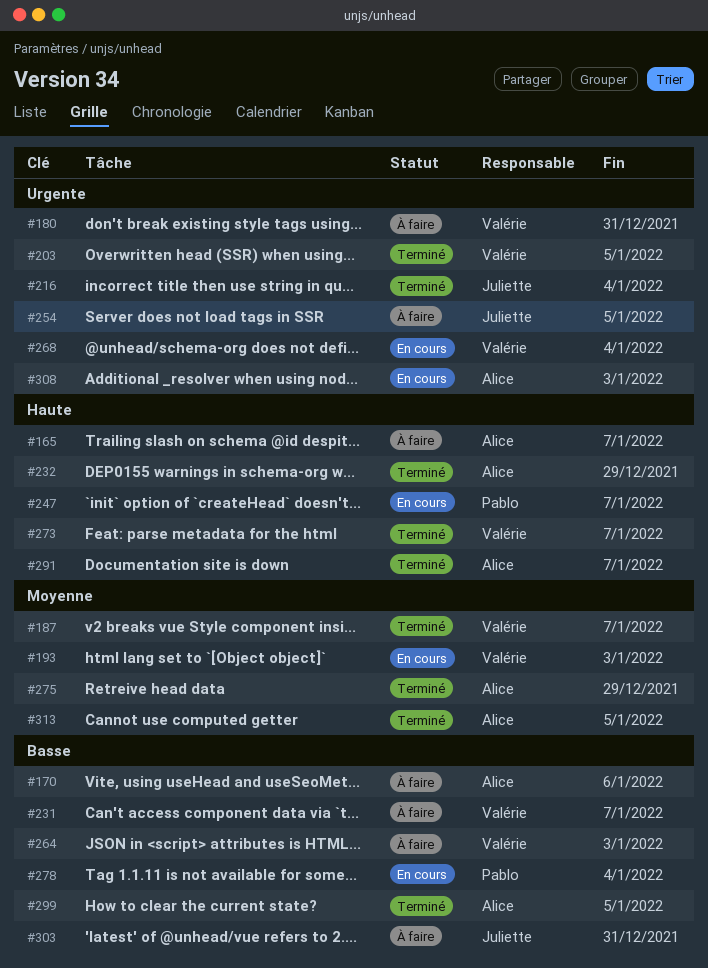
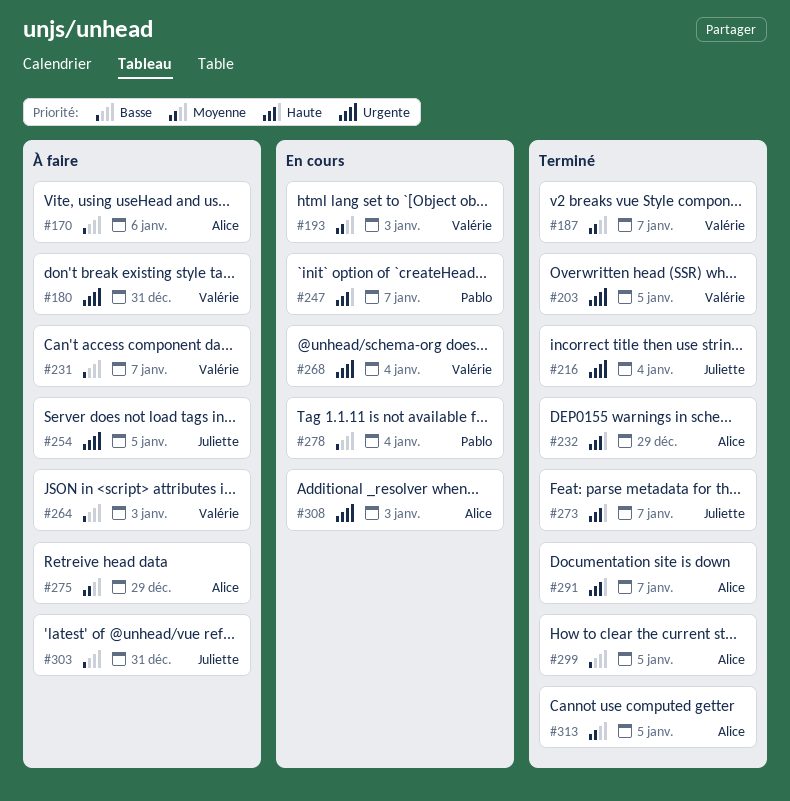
#165: present -> none
#273, owner: Valérie -> Juliette
#275, status: Terminé -> À faire

